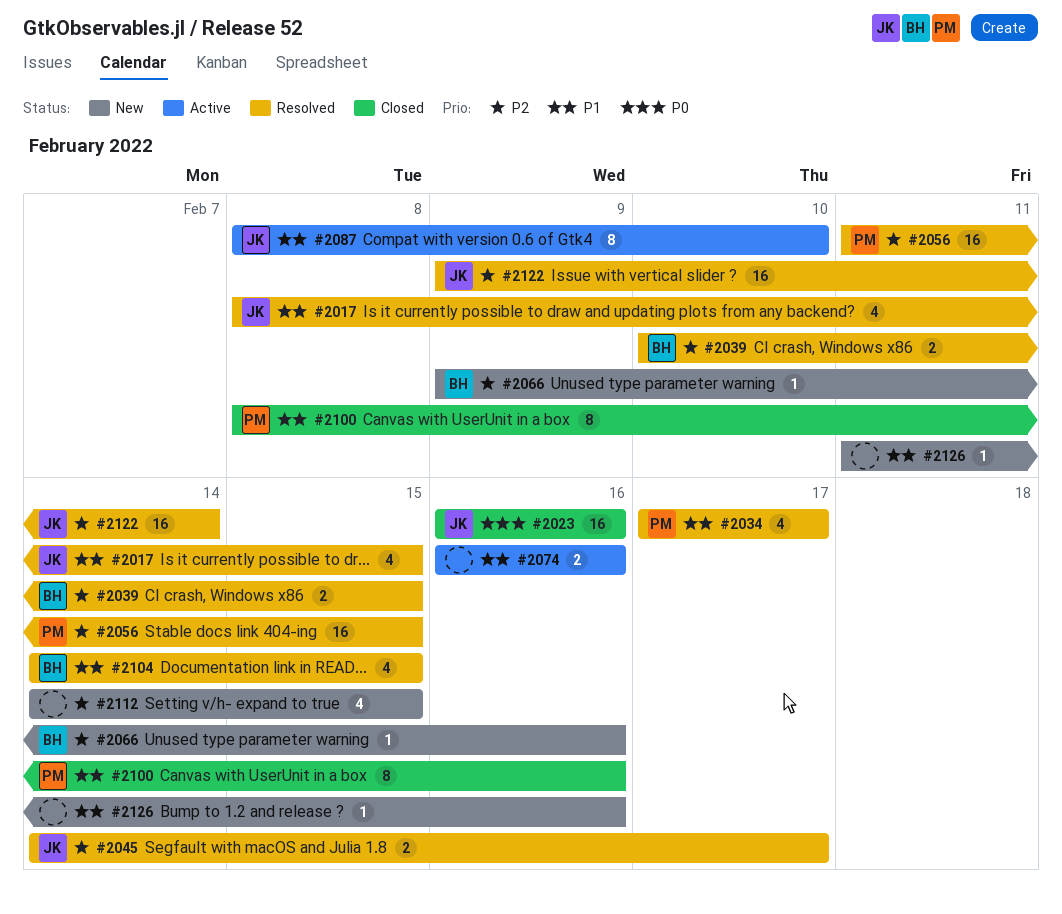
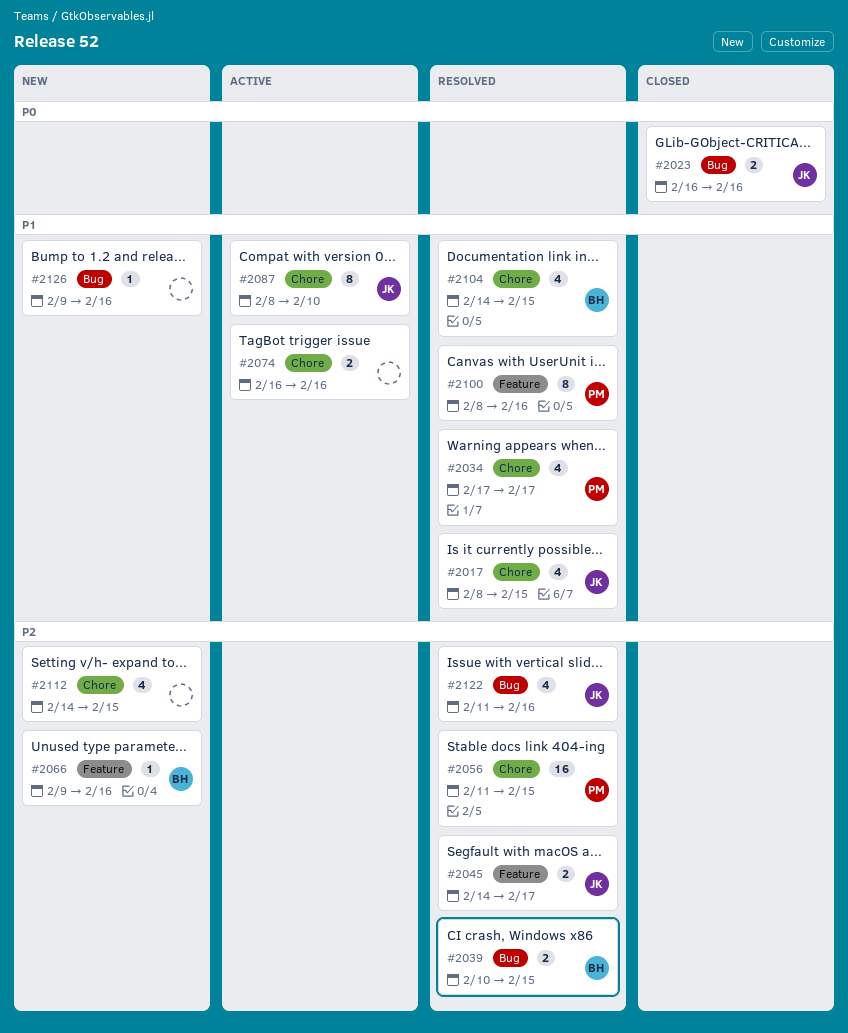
#2023, estimate: 16 -> 2
#2100, status: Closed -> Resolved
#2122, estimate: 16 -> 4
#2122, start: Feb 9 -> Feb 11
#2122, due: Feb 14 -> Feb 16
#2126, start: Feb 11 -> Feb 9

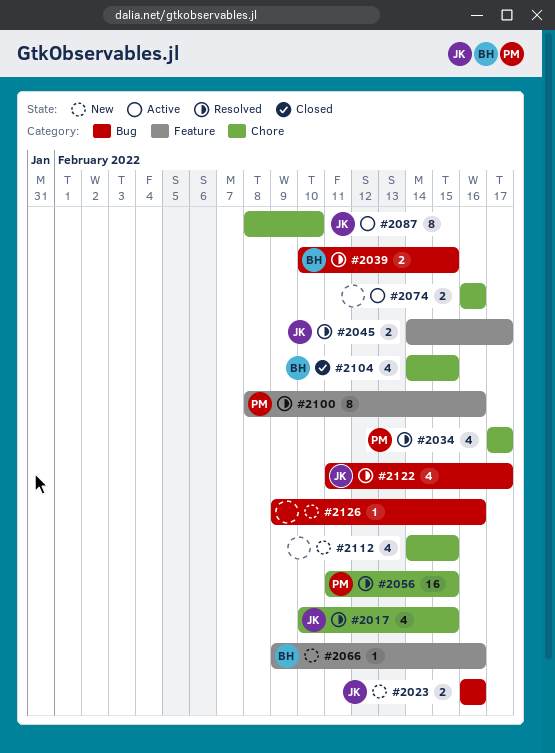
#2017, start: Feb 8 -> Feb 10
#2023, status: Closed -> New
#2104, status: Resolved -> Closed
#2122, due: Feb 16 -> Feb 17

